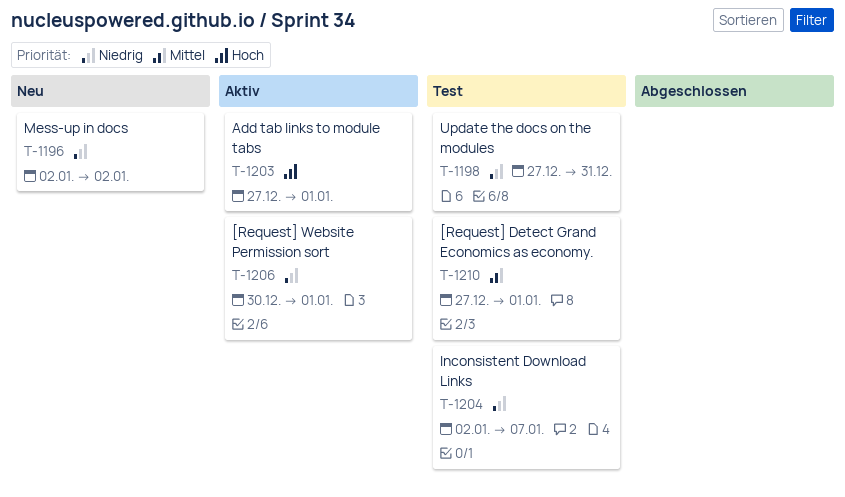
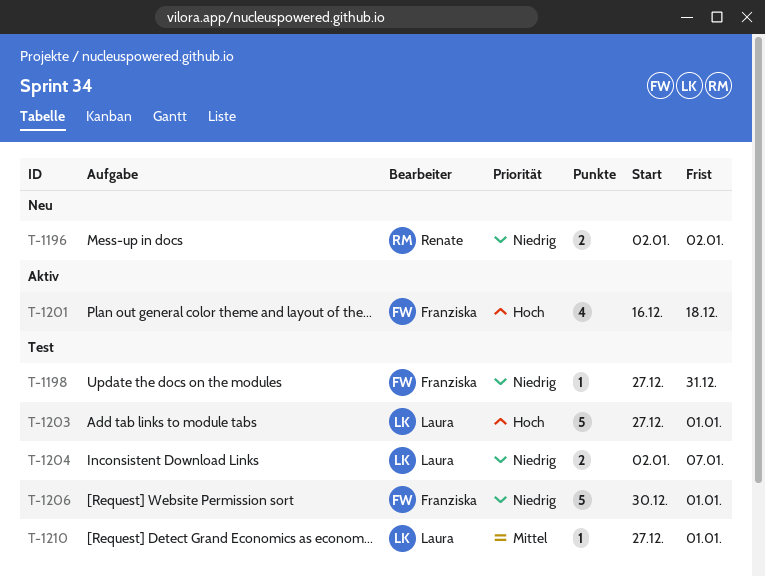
T-1201: none -> present
T-1203, status: Aktiv -> Test
T-1206, status: Aktiv -> Test

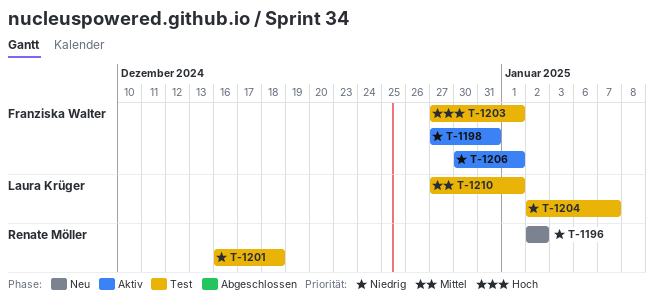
T-1198, status: Test -> Aktiv
T-1201, status: Aktiv -> Test
T-1201, owner: Franziska Walter -> Renate Möller
T-1201, priority: Hoch -> Niedrig
T-1203, owner: Laura Krüger -> Franziska Walter
T-1206, status: Test -> Aktiv

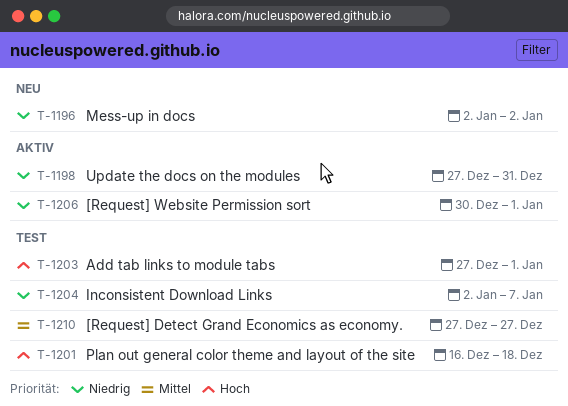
T-1201, priority: Niedrig -> Hoch
T-1210, due: Jan 1 -> Dec 27

